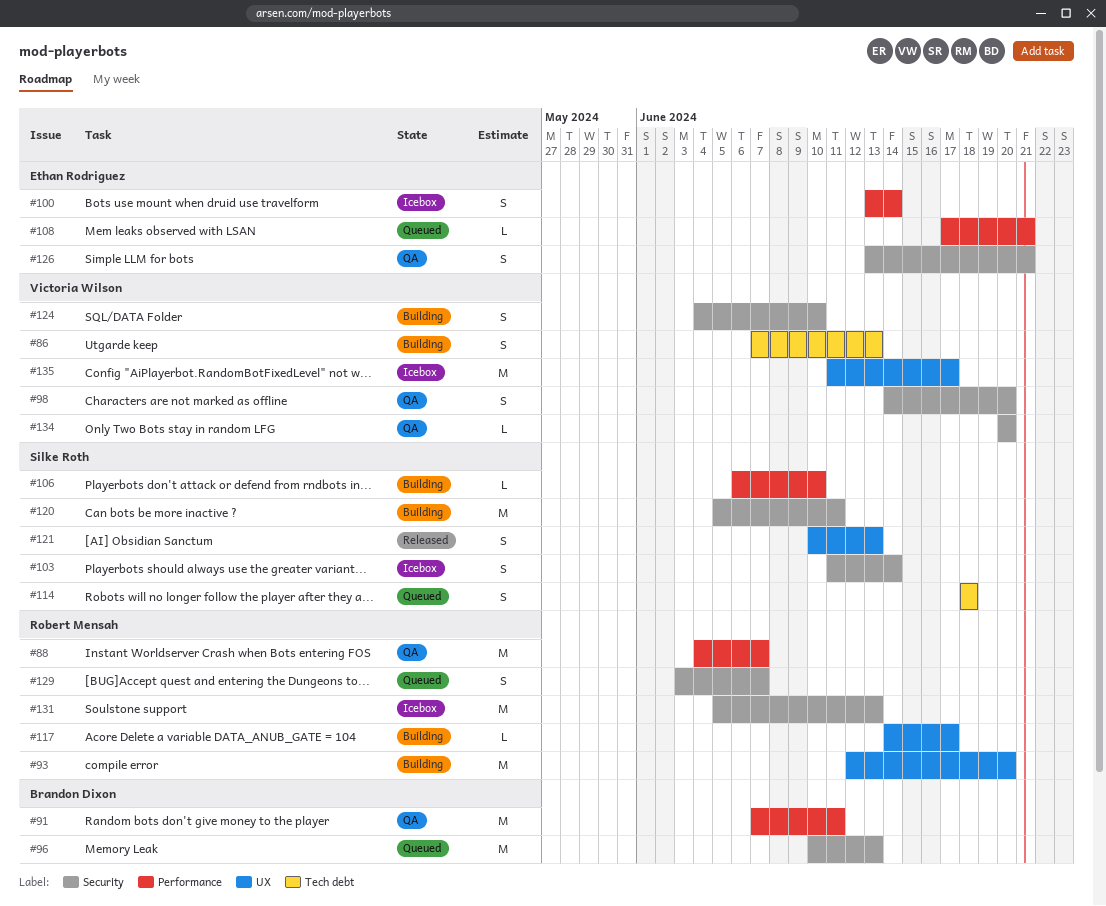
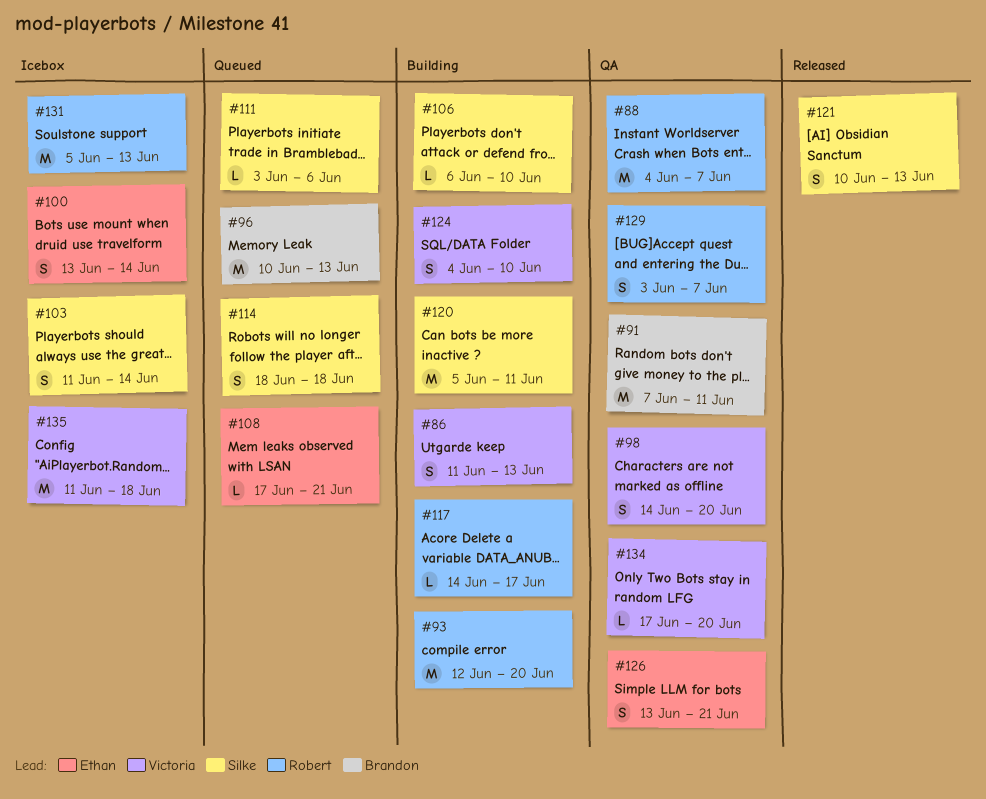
#86, start: Jun 7 -> Jun 11
#111: none -> present
#129, status: Queued -> QA
#134, start: Jun 20 -> Jun 17
#135, due: Jun 17 -> Jun 18

